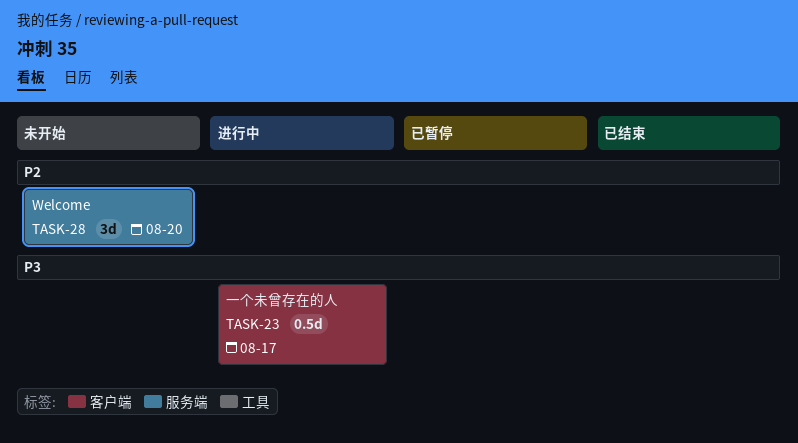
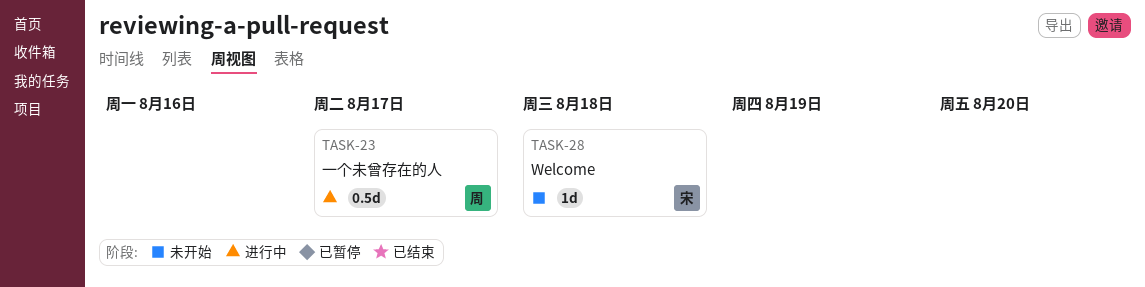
TASK-28, estimate: 3d -> 1d
TASK-28, due: Aug 20 -> Aug 18

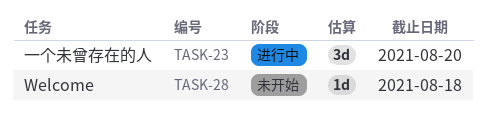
TASK-23, estimate: 0.5d -> 3d
TASK-23, due: Aug 17 -> Aug 20

